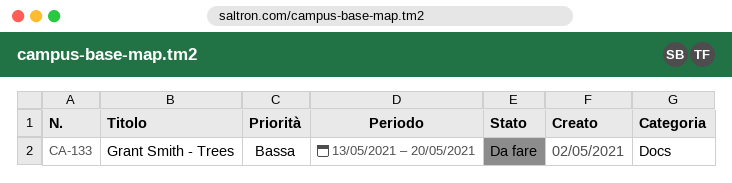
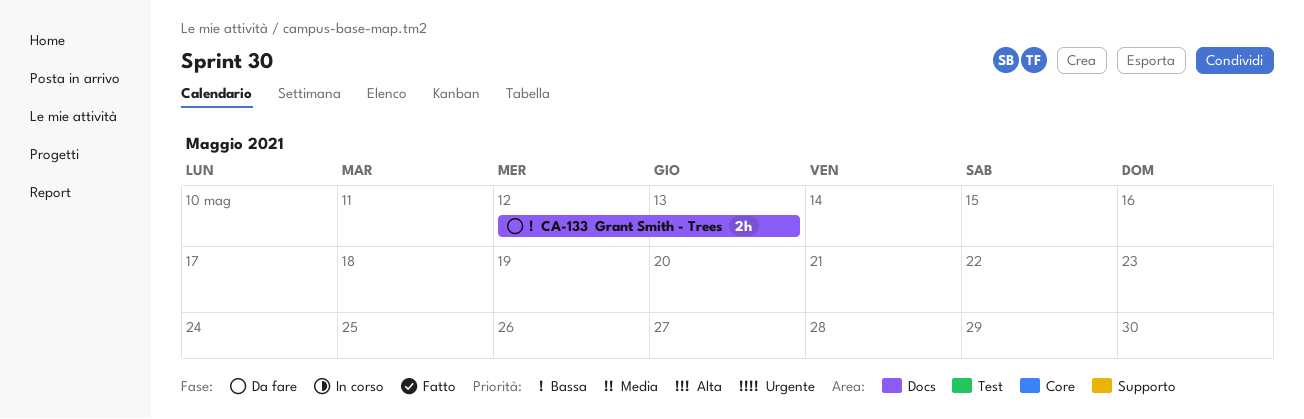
CA-133, start: May 13 -> May 12
CA-133, due: May 20 -> May 13

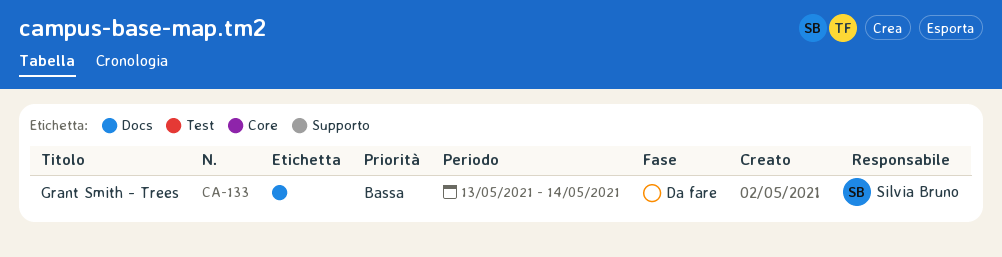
CA-133, start: May 12 -> May 13
CA-133, due: May 13 -> May 14

